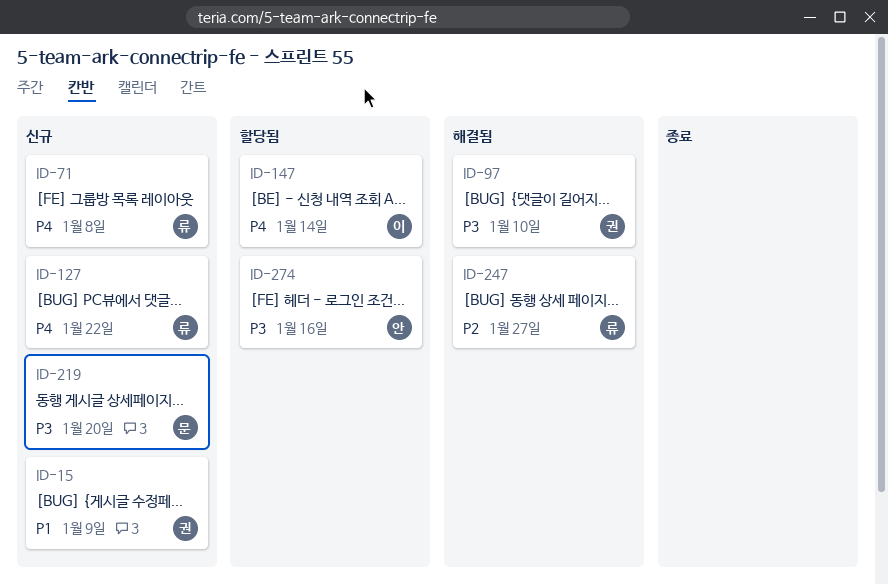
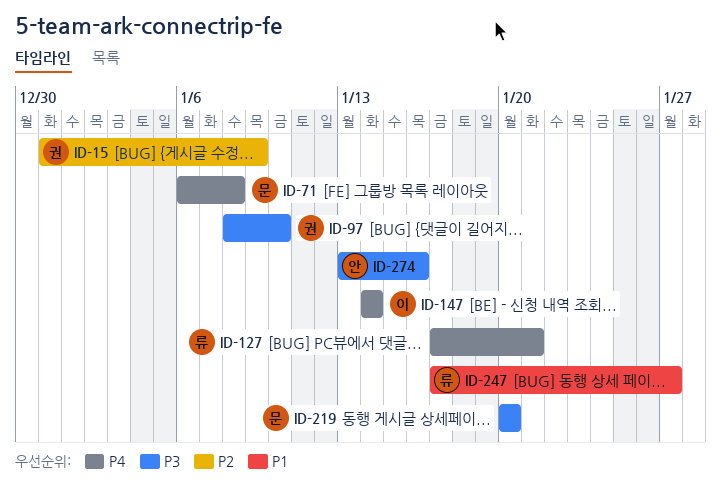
ID-15, priority: P1 -> P2
ID-71, owner: 류 -> 문
ID-127, due: Jan 22 -> Jan 21
ID-247, priority: P2 -> P1

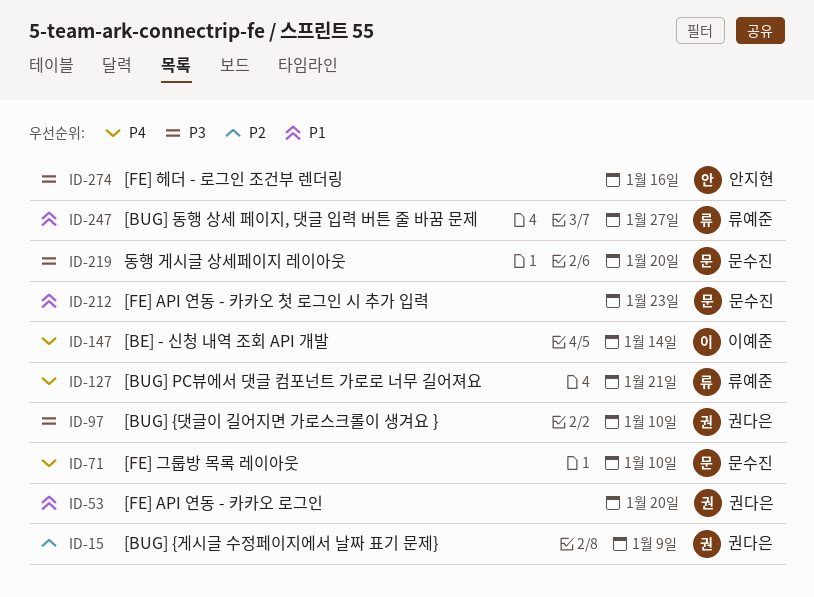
ID-53: none -> present
ID-71, due: Jan 8 -> Jan 10
ID-212: none -> present

